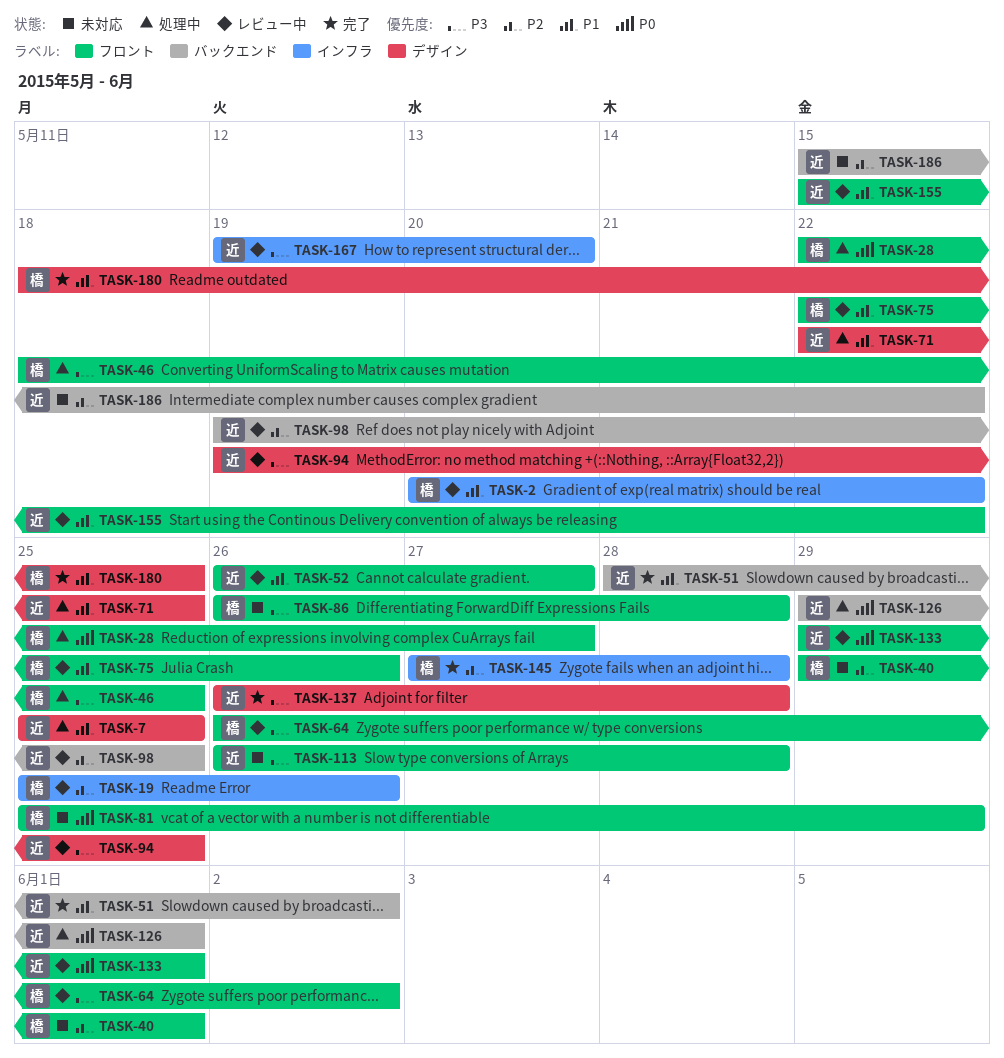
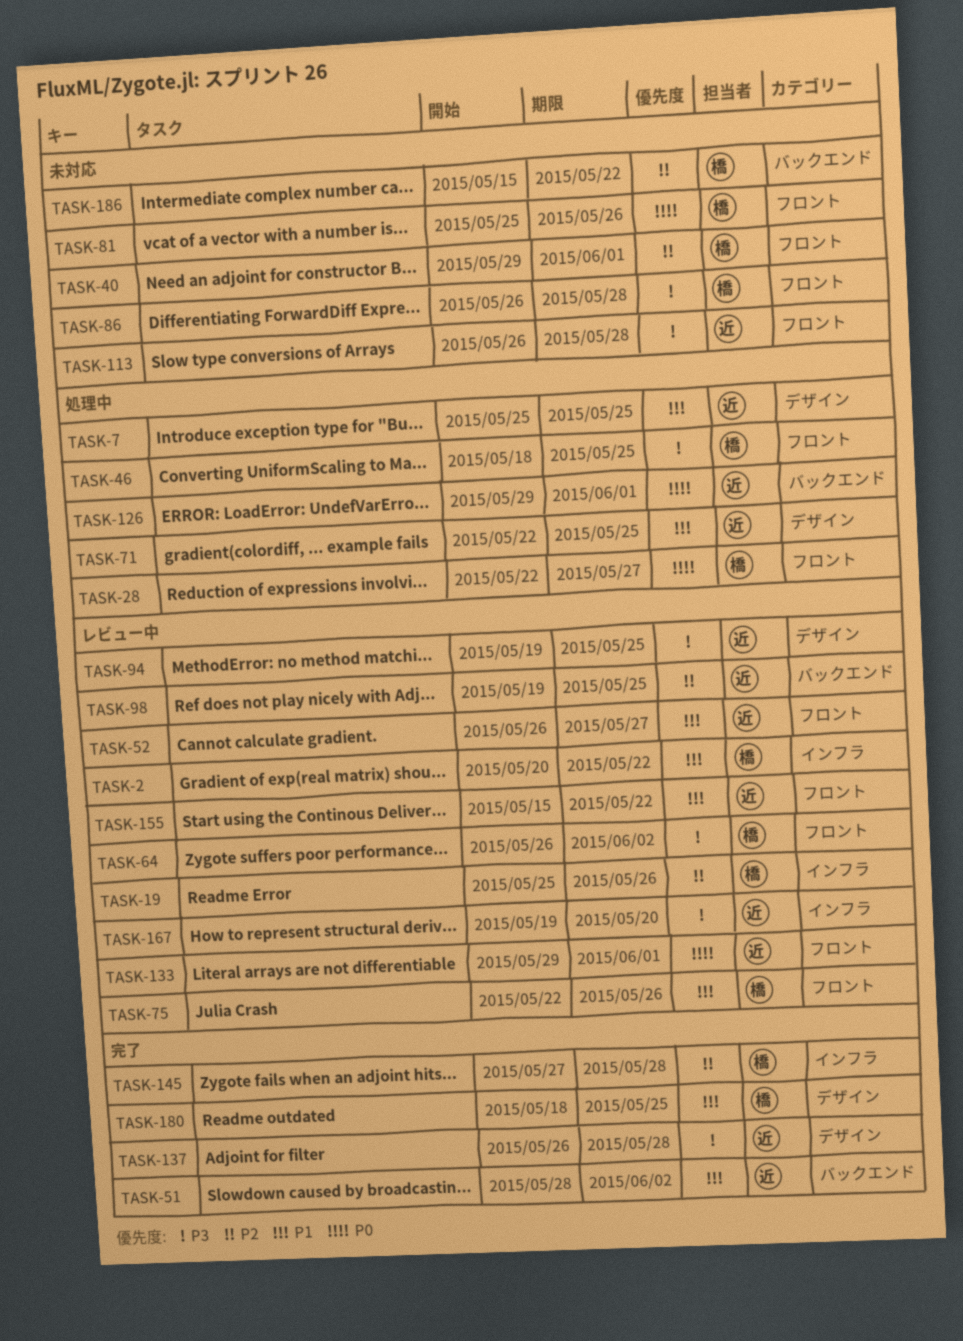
TASK-81, due: May 29 -> May 26
TASK-186, owner: 近 -> 橋

